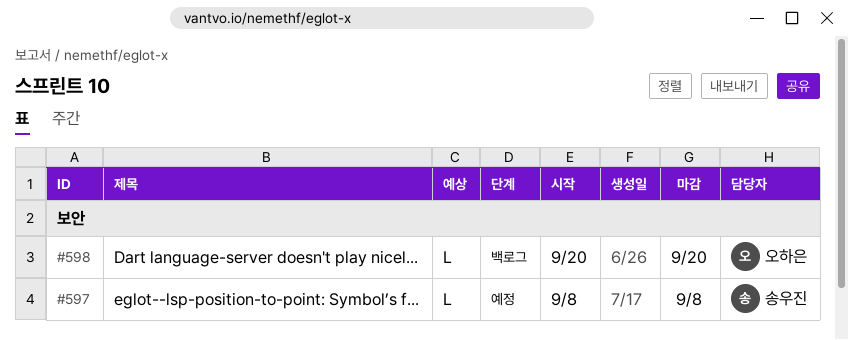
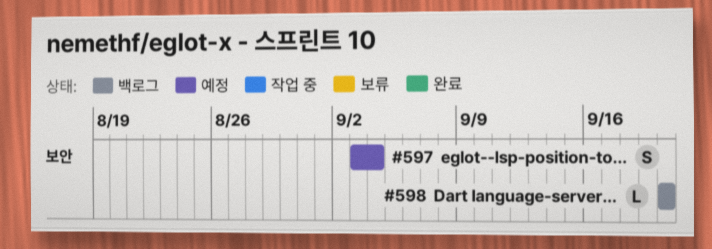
#597, estimate: L -> S
#597, start: Sep 8 -> Sep 3
#597, due: Sep 8 -> Sep 4

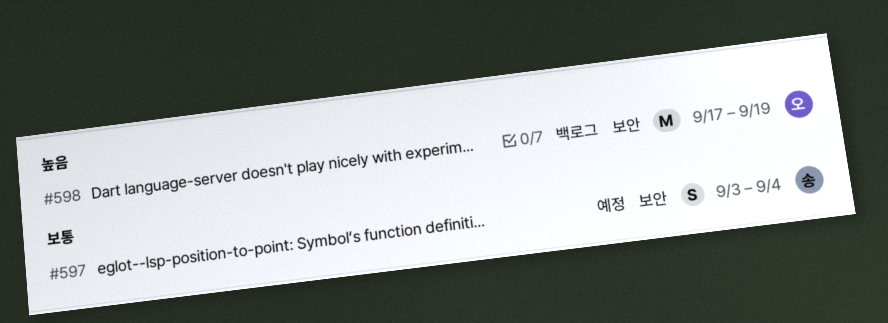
#598, estimate: L -> M
#598, start: Sep 20 -> Sep 17
#598, due: Sep 20 -> Sep 19

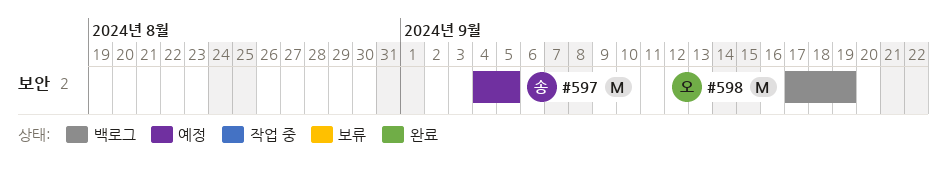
#597, estimate: S -> M
#597, start: Sep 3 -> Sep 4
#597, due: Sep 4 -> Sep 5

